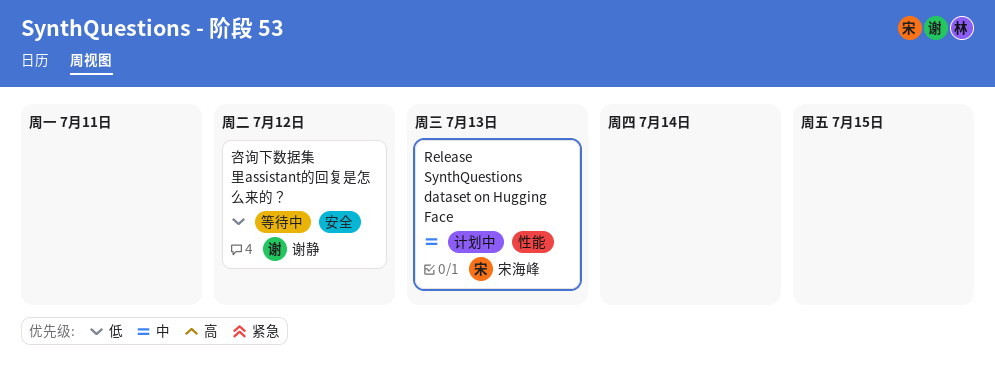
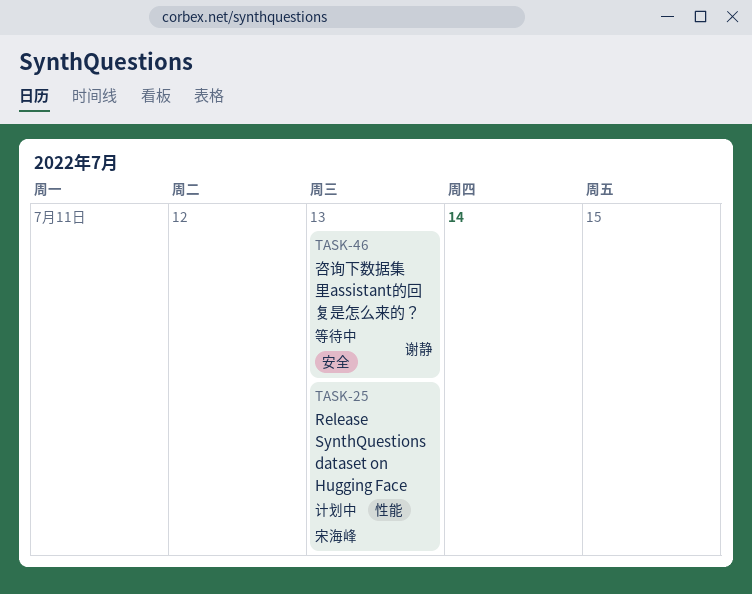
咨询下数据集里assistant的回复是怎么来的？, due: Jul 12 -> Jul 13

